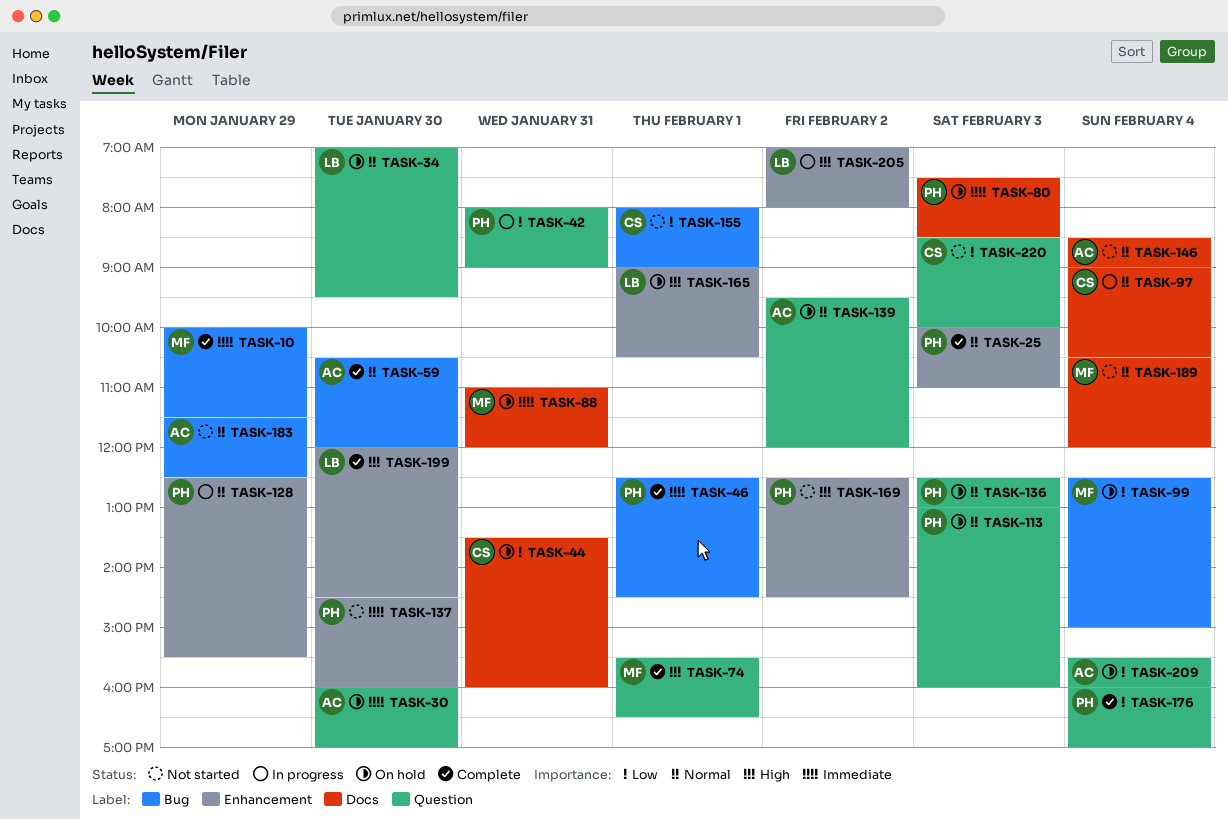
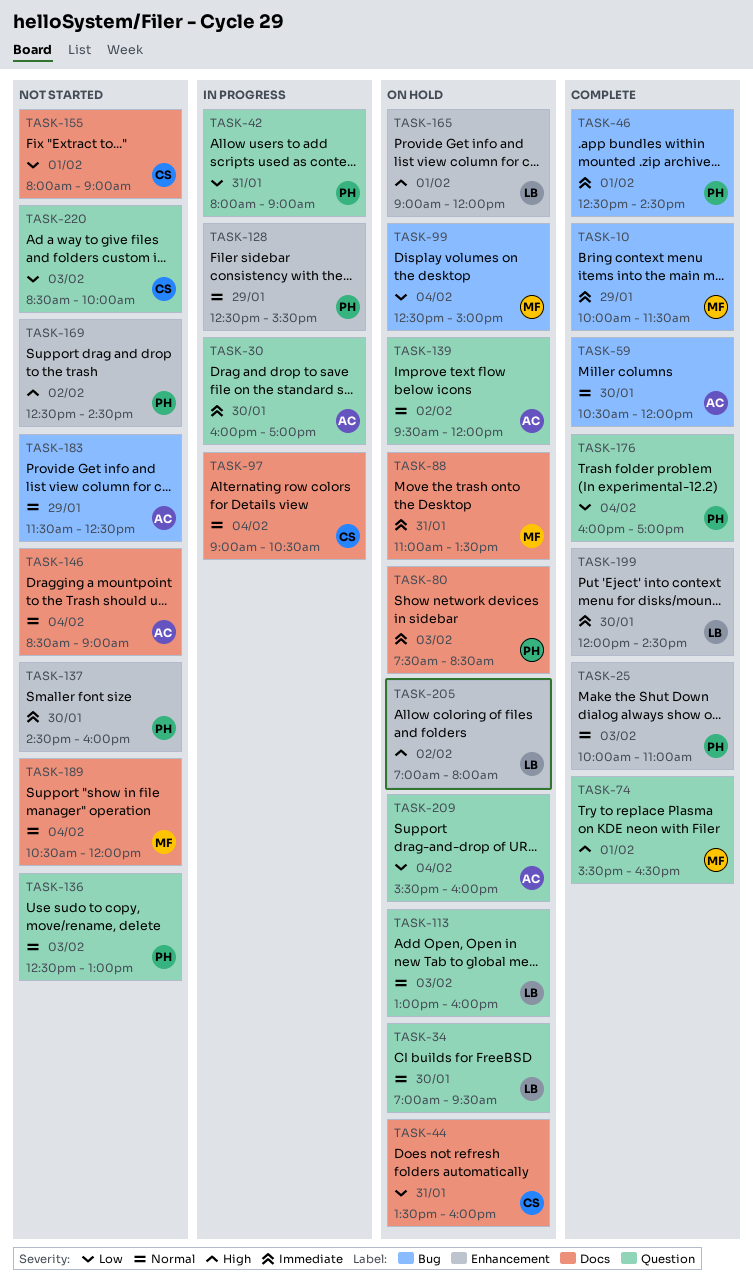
TASK-30, status: On hold -> In progress
TASK-88, ends: 12:00 -> 13:30
TASK-113, owner: PH -> LB
TASK-136, status: On hold -> Not started
TASK-155, label: Bug -> Docs
TASK-165, ends: 10:30 -> 12:00
TASK-199, priority: High -> Immediate
TASK-205, status: In progress -> On hold

